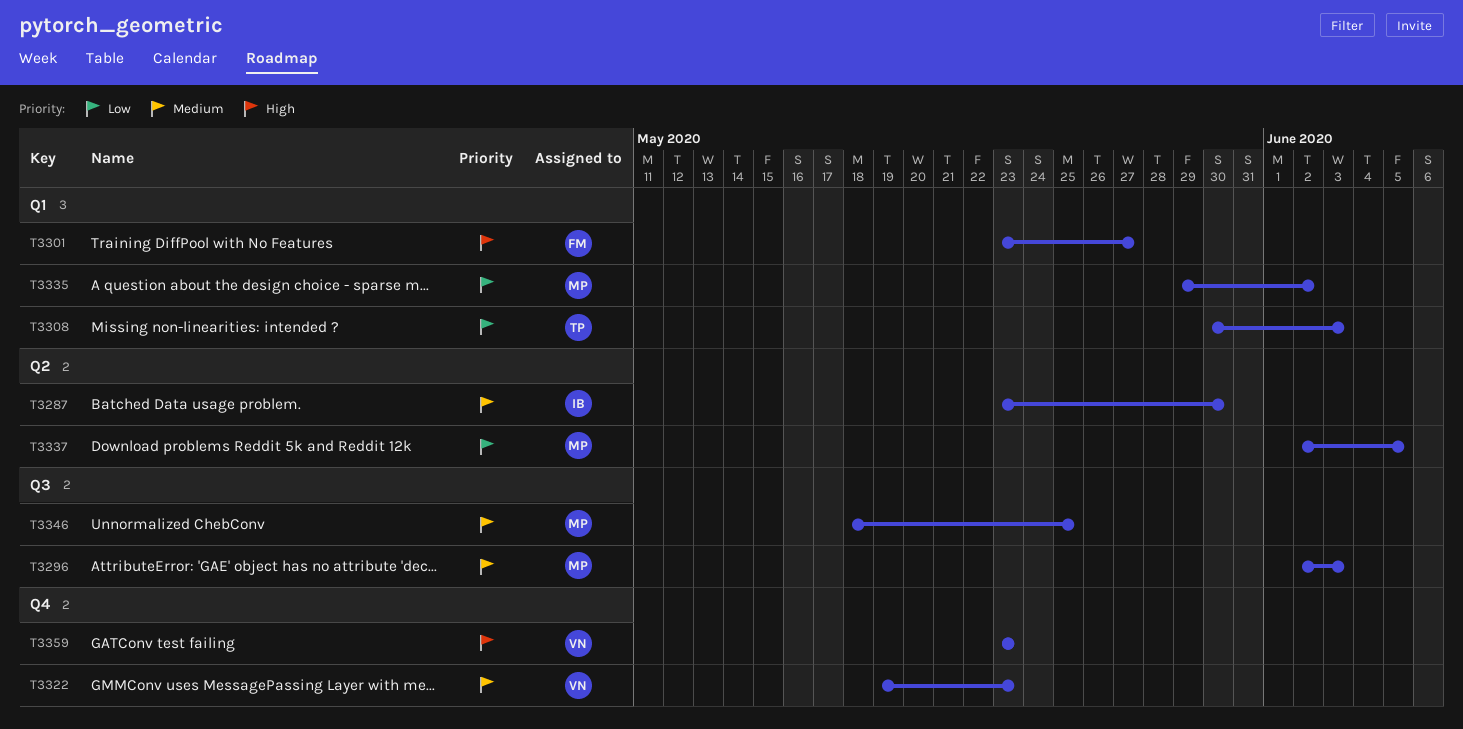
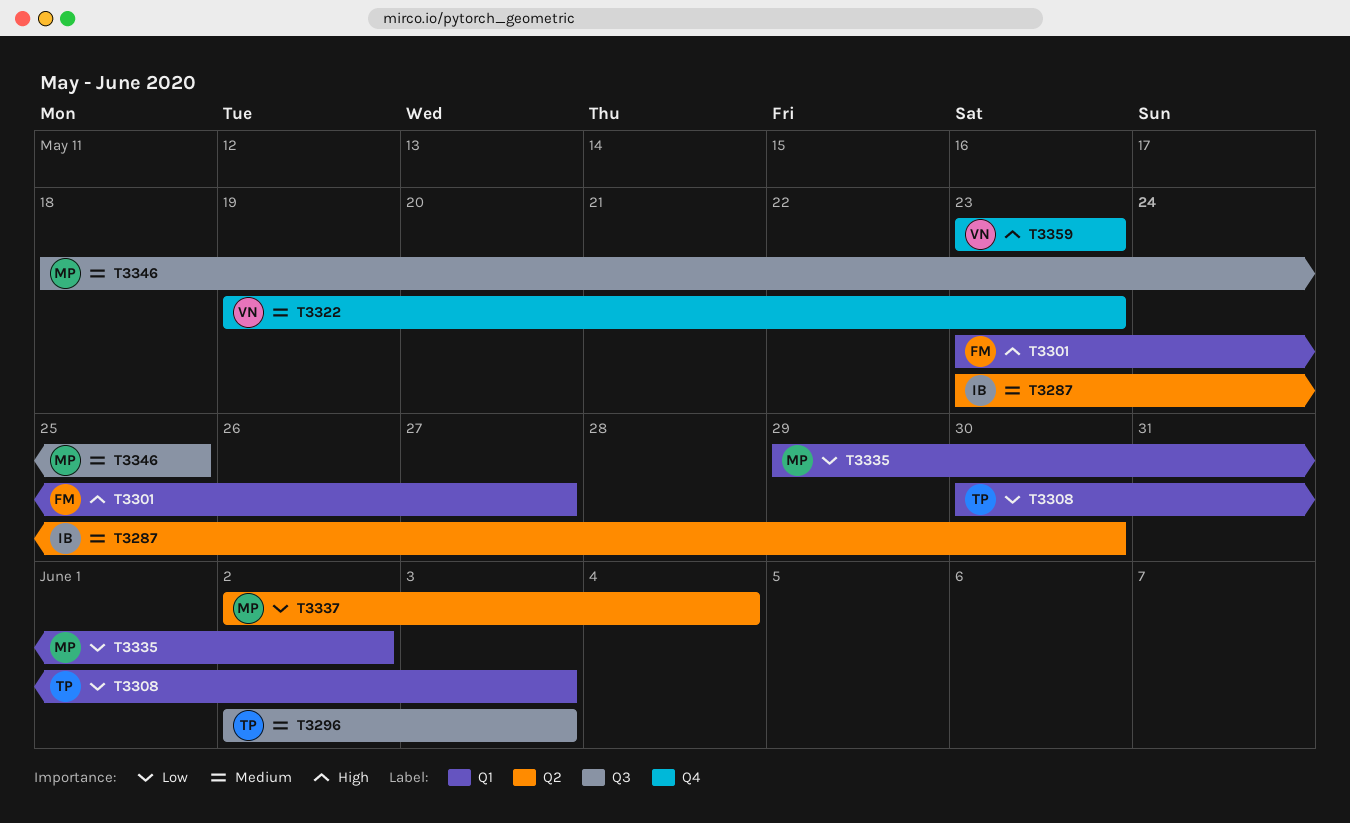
T3296, owner: MP -> TP
T3337, due: Jun 5 -> Jun 4

